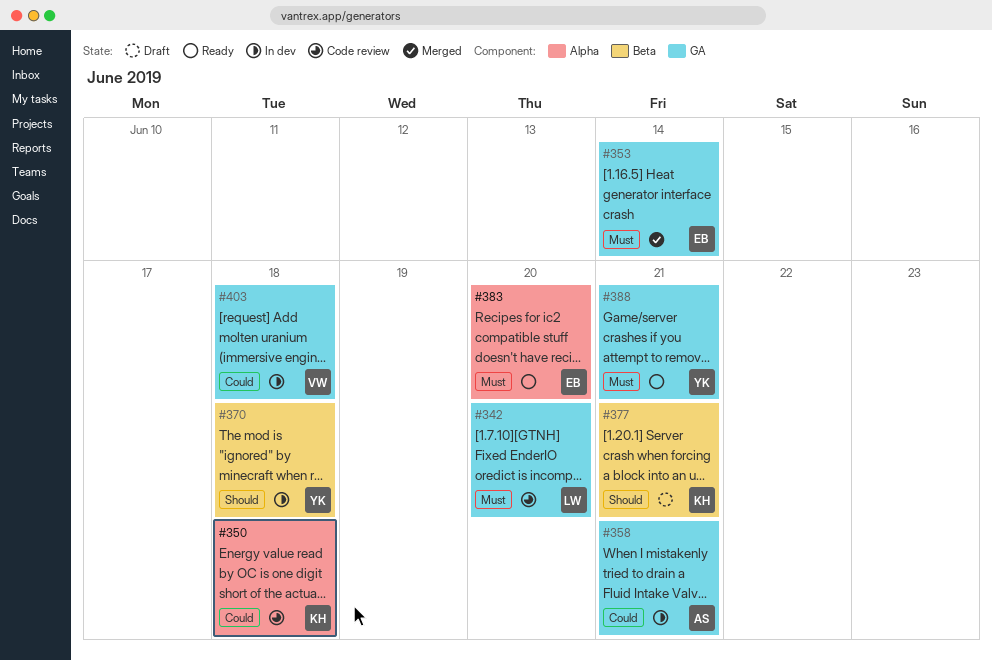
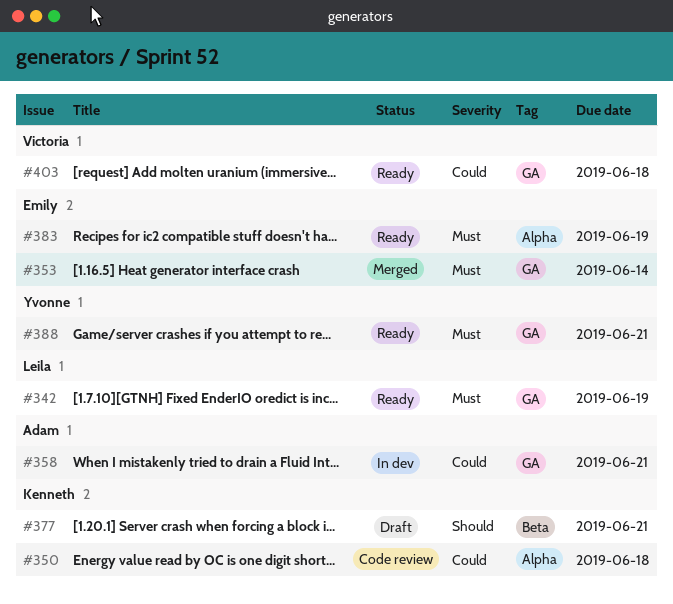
#342, status: Code review -> Ready
#342, due: Jun 20 -> Jun 19
#370: present -> none
#383, due: Jun 20 -> Jun 19
#403, status: In dev -> Ready

